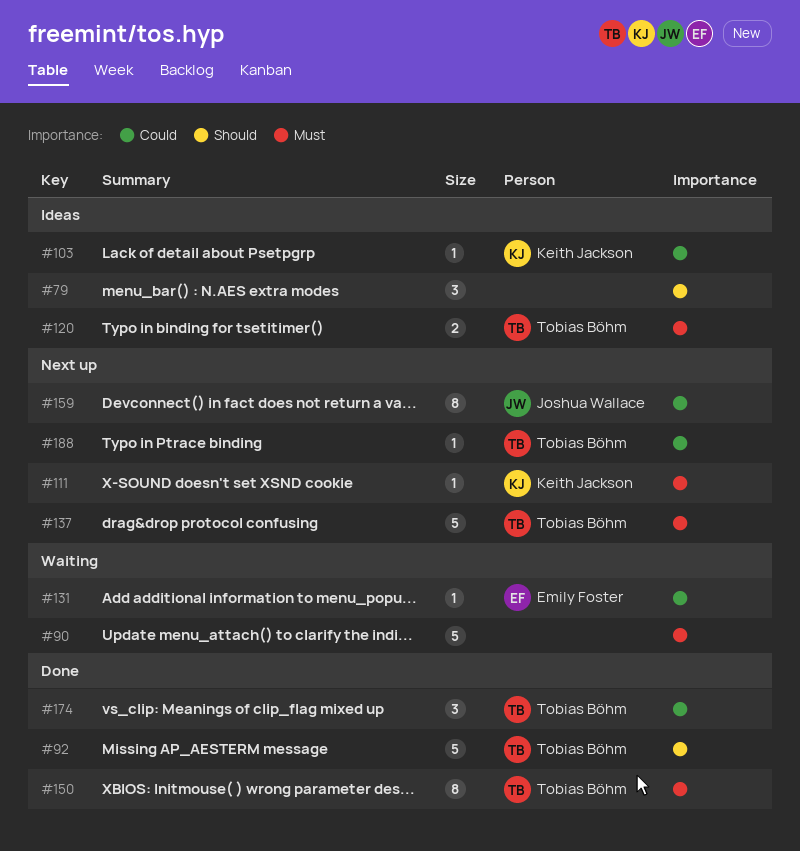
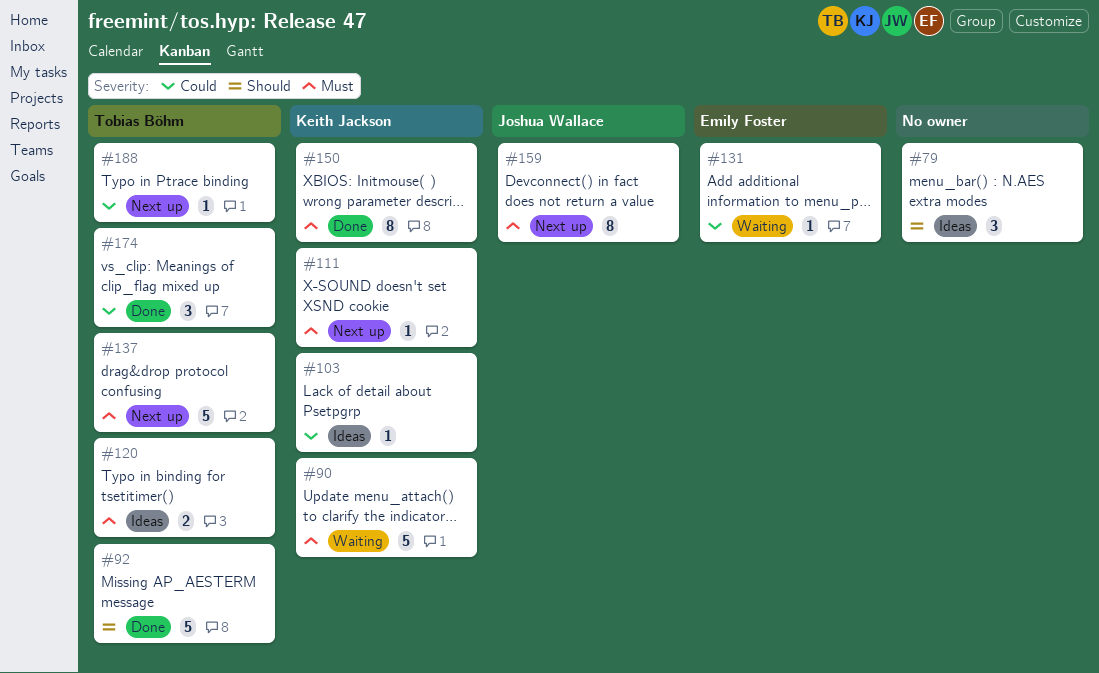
#90, owner: none -> Keith Jackson
#150, owner: Tobias Böhm -> Keith Jackson
#159, priority: Could -> Must

